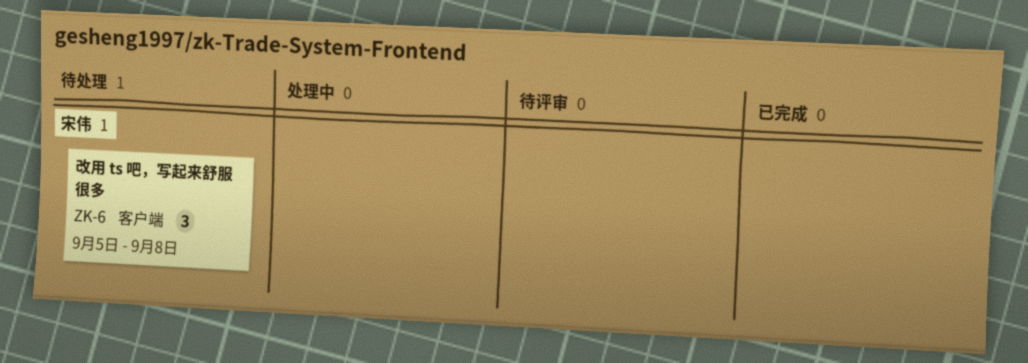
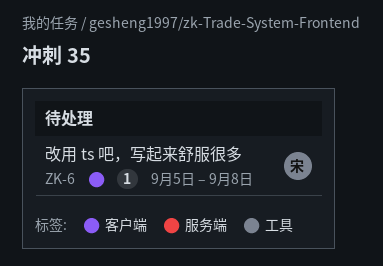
ZK-6, estimate: 3 -> 1

